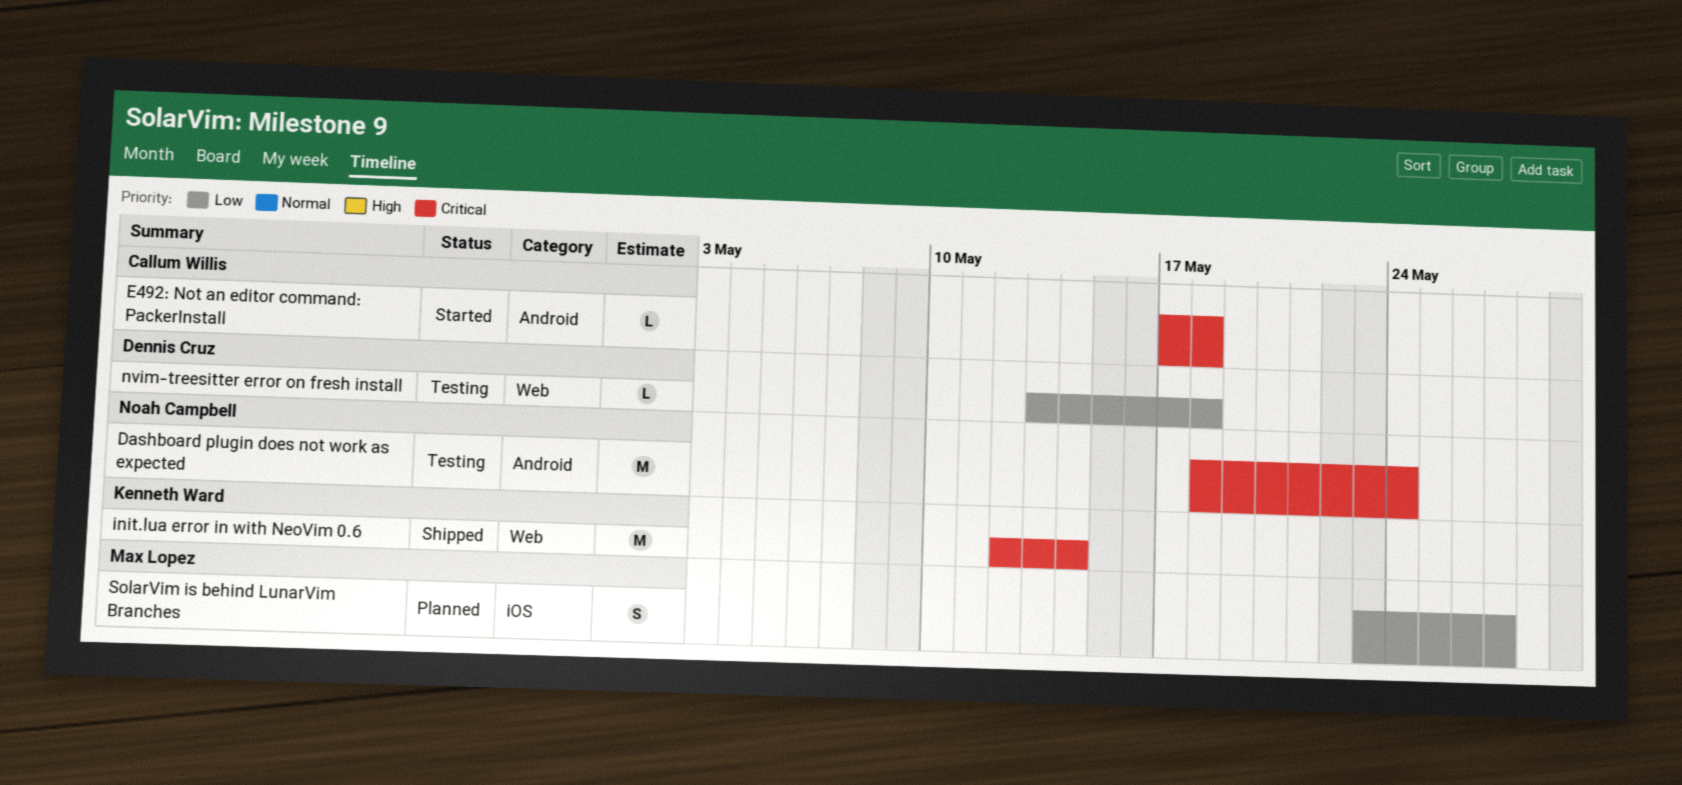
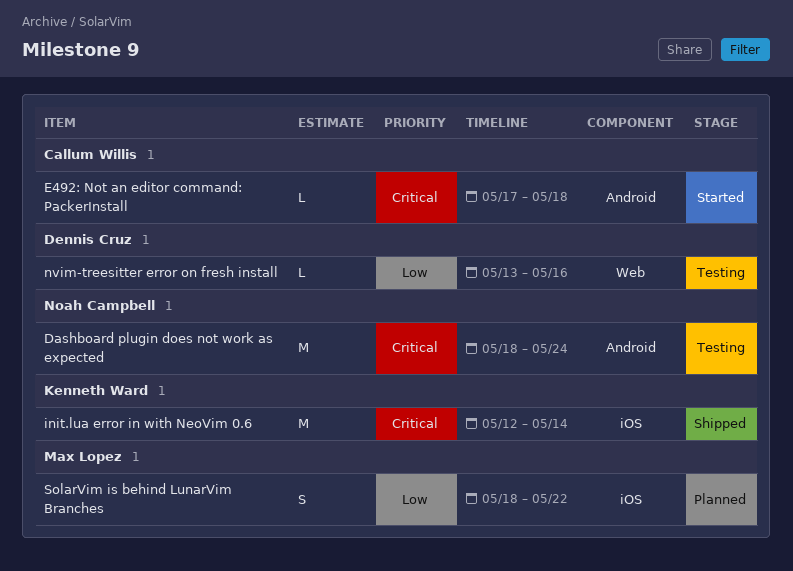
init.lua error in with NeoVim 0.6, label: Web -> iOS
nvim-treesitter error on fresh install, due: May 18 -> May 16
SolarVim is behind LunarVim Branches, start: May 23 -> May 18
SolarVim is behind LunarVim Branches, due: May 27 -> May 22

